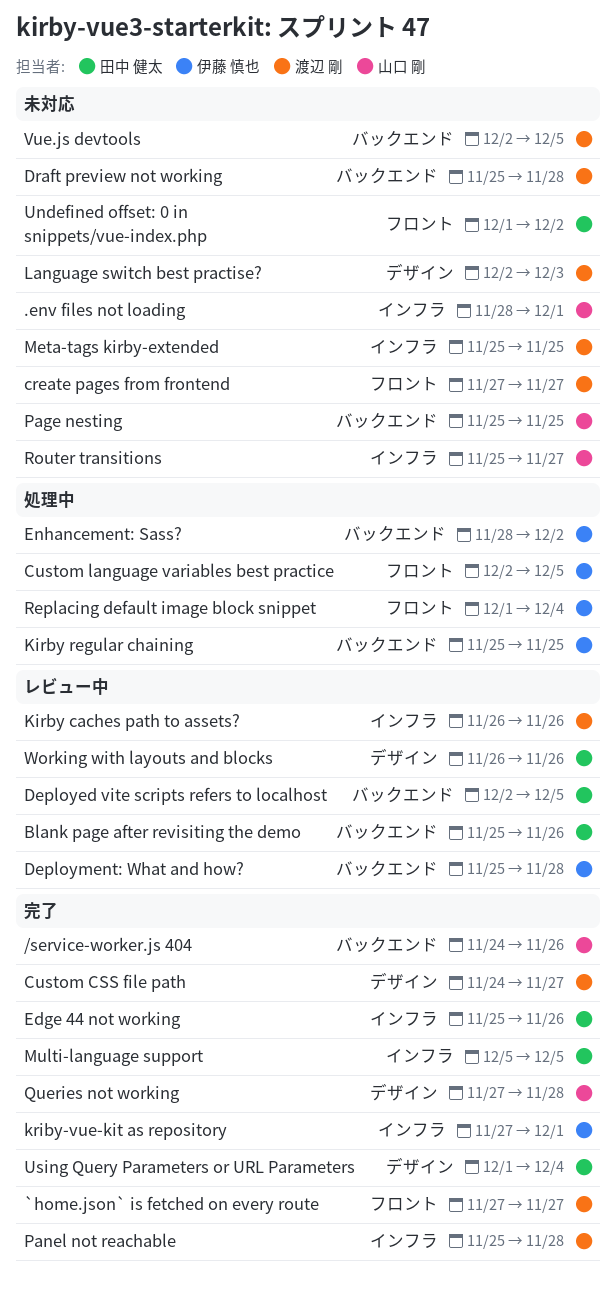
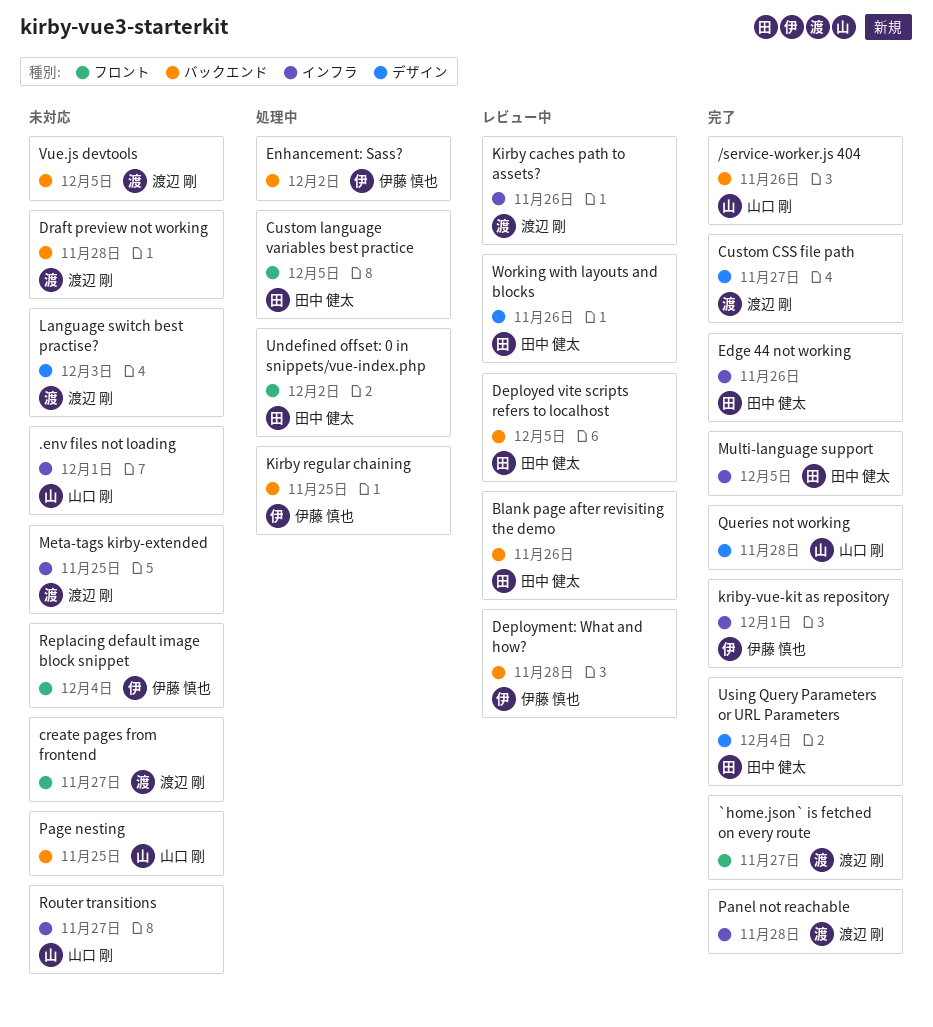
Custom language variables best practice, owner: 伊藤 慎也 -> 田中 健太
Replacing default image block snippet, status: 処理中 -> 未対応
Undefined offset: 0 in snippets/vue-index.php, status: 未対応 -> 処理中

